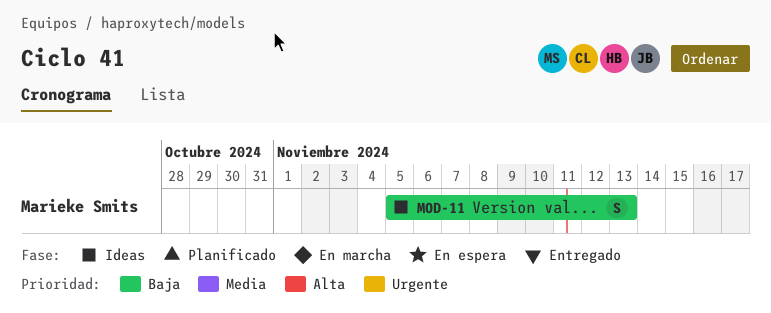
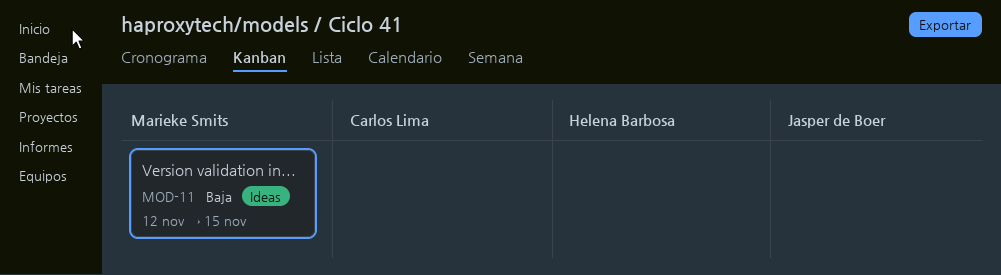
MOD-11, start: Nov 5 -> Nov 12
MOD-11, due: Nov 13 -> Nov 15

